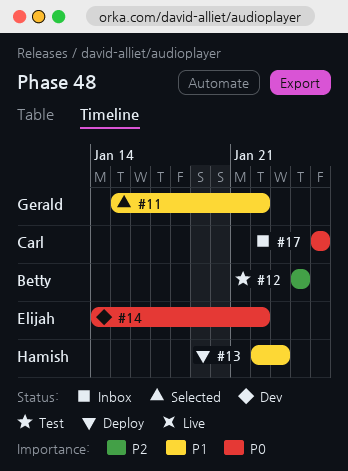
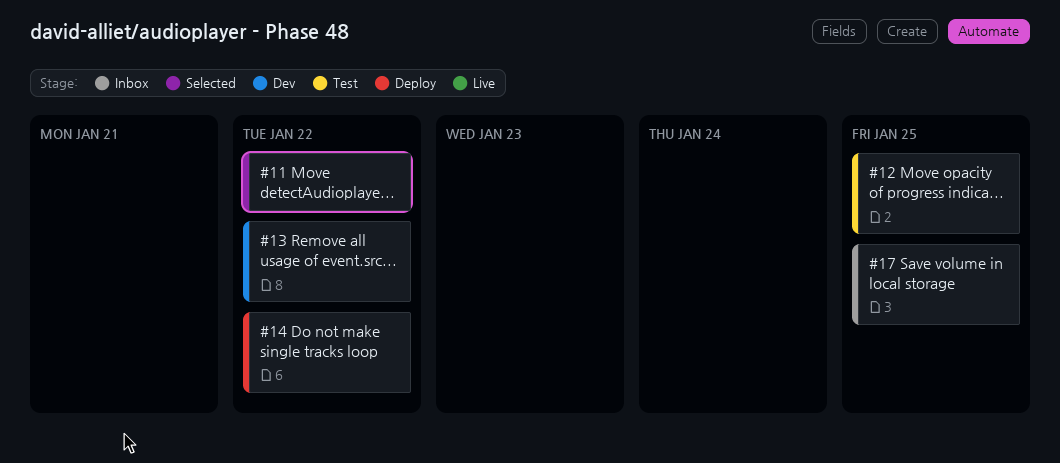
#12, due: Jan 24 -> Jan 25
#13, status: Deploy -> Dev
#13, due: Jan 23 -> Jan 22
#14, status: Dev -> Deploy

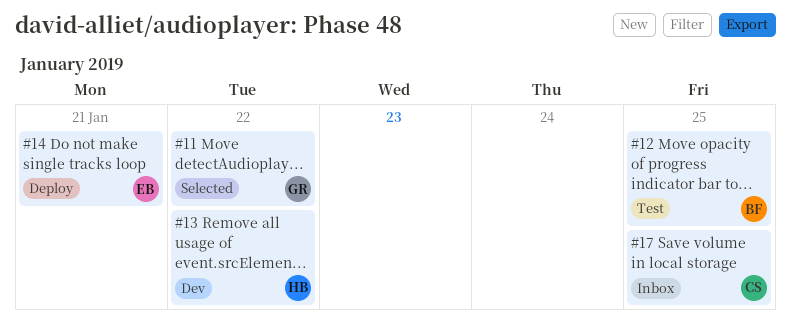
#14, due: Jan 22 -> Jan 21

